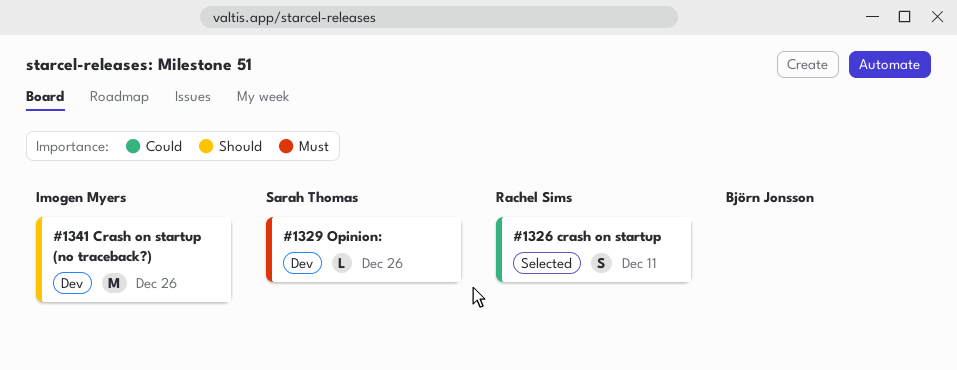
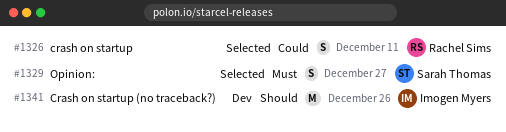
#1329, status: Dev -> Selected
#1329, estimate: L -> S
#1329, due: Dec 26 -> Dec 27

